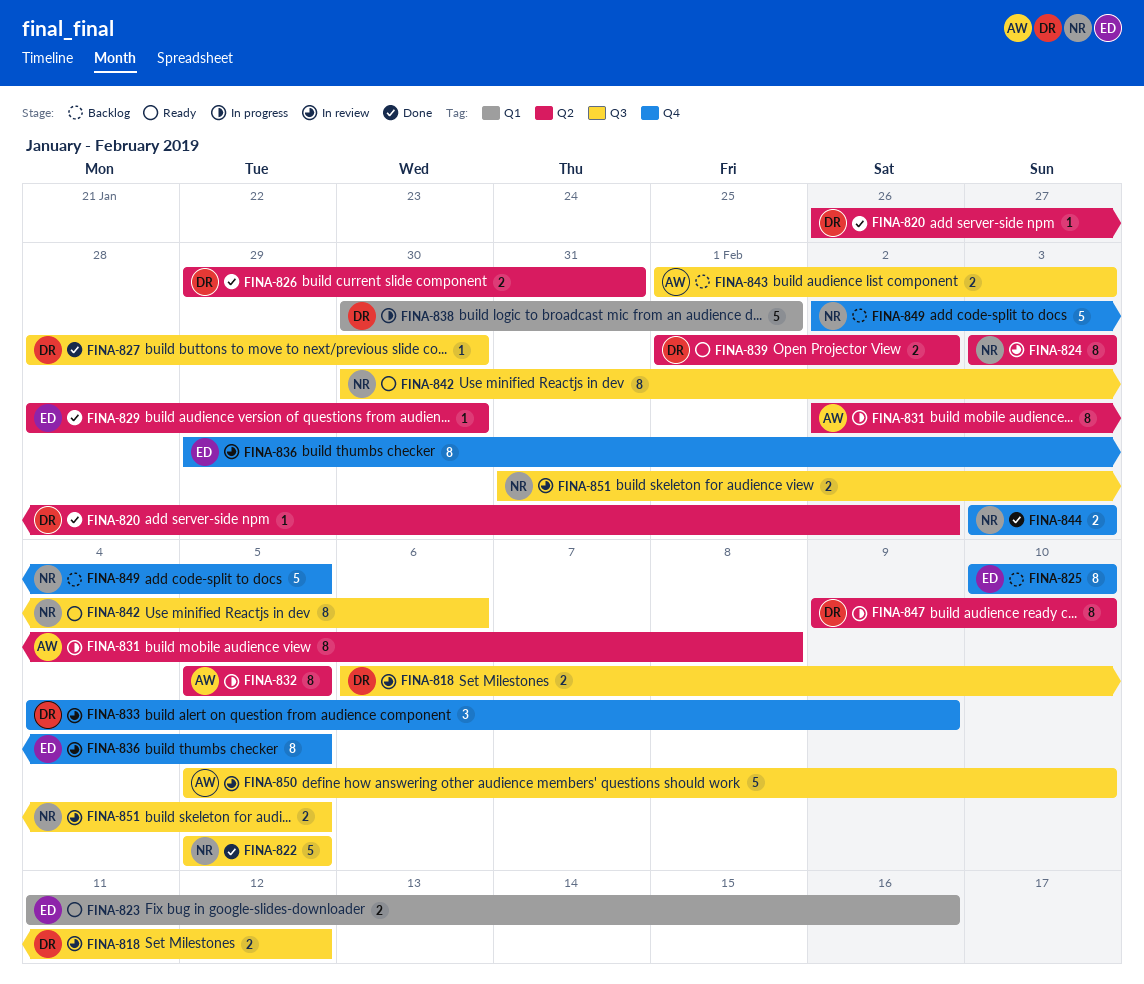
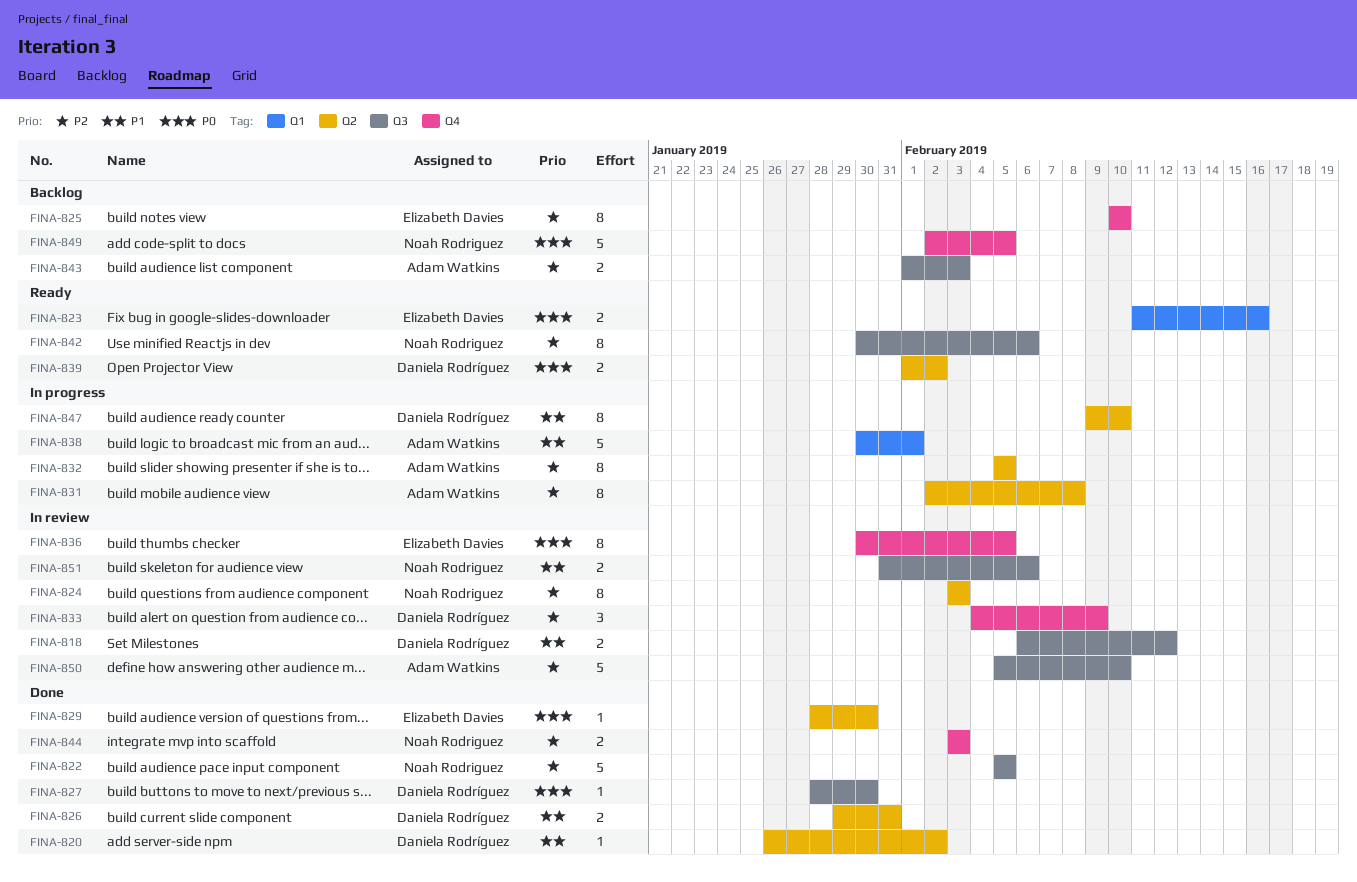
FINA-836, start: Jan 29 -> Jan 30
FINA-838, owner: Daniela Rodríguez -> Adam Watkins
FINA-851, due: Feb 5 -> Feb 6

